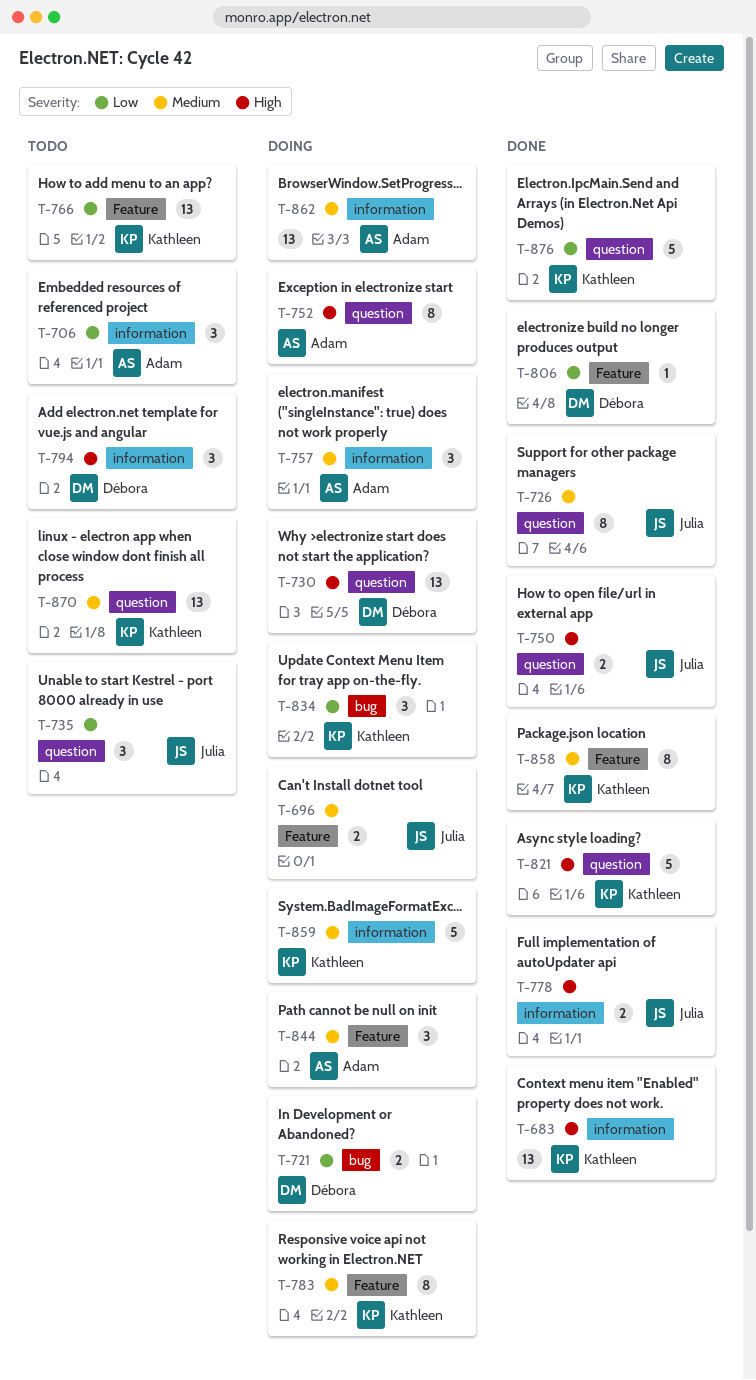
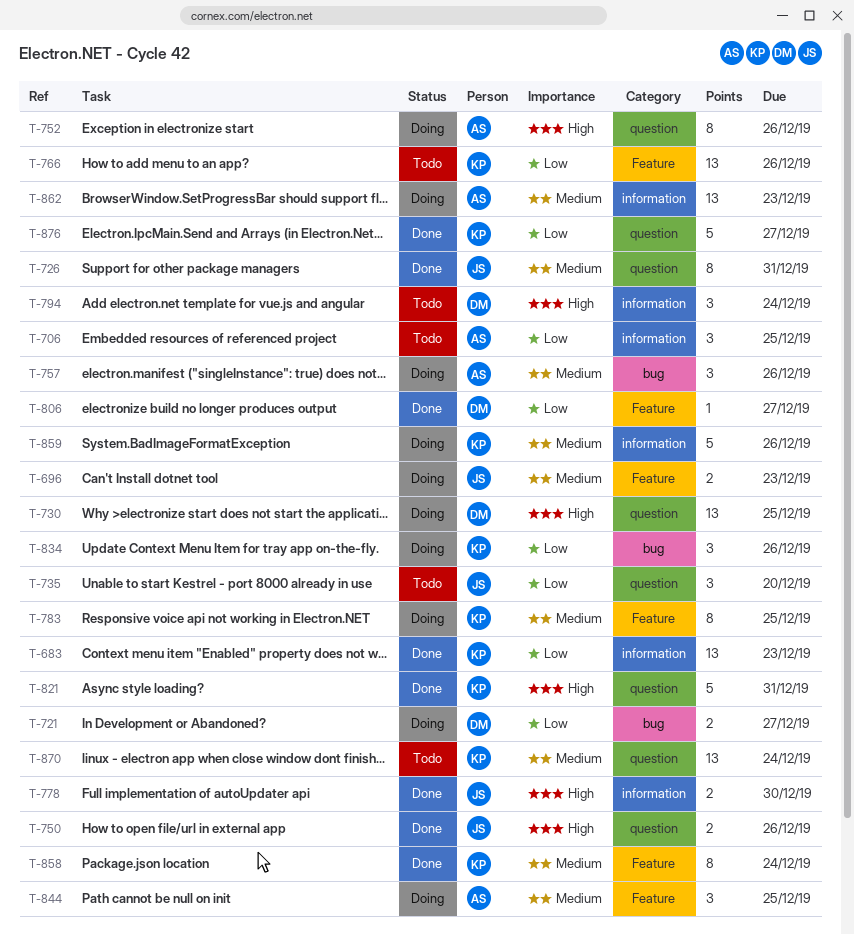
T-683, priority: High -> Low
T-757, label: information -> bug

